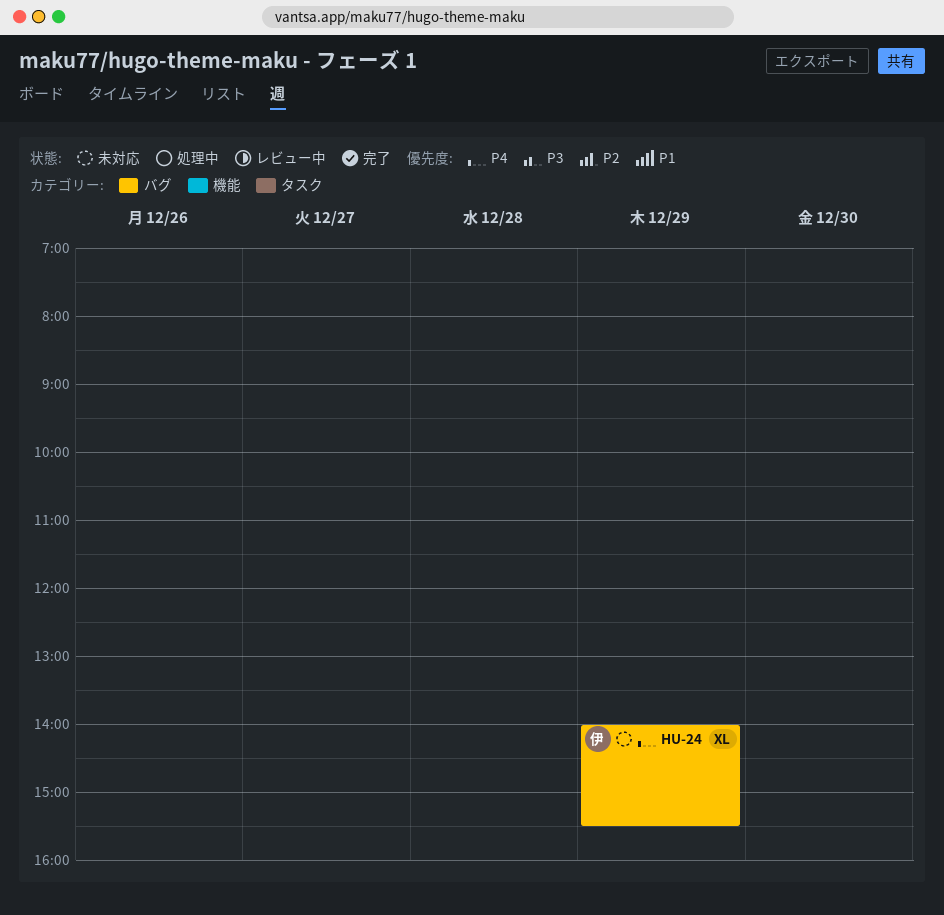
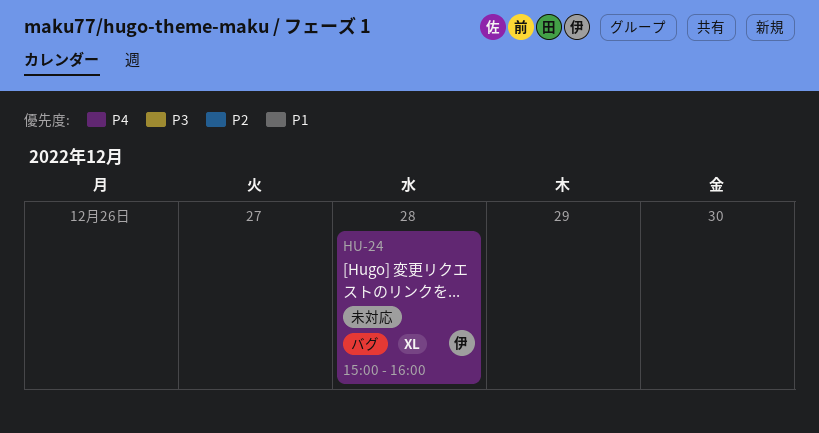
HU-24, day: Dec 29 -> Dec 28
HU-24, begins: 14:00 -> 15:00
HU-24, ends: 15:30 -> 16:00

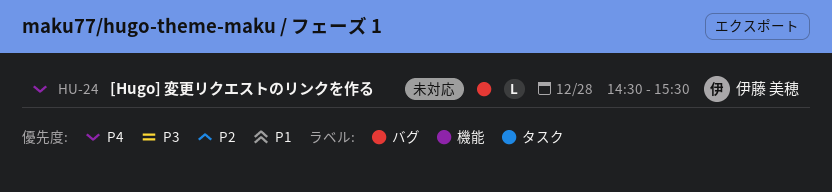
HU-24, estimate: XL -> L
HU-24, begins: 15:00 -> 14:30
HU-24, ends: 16:00 -> 15:30

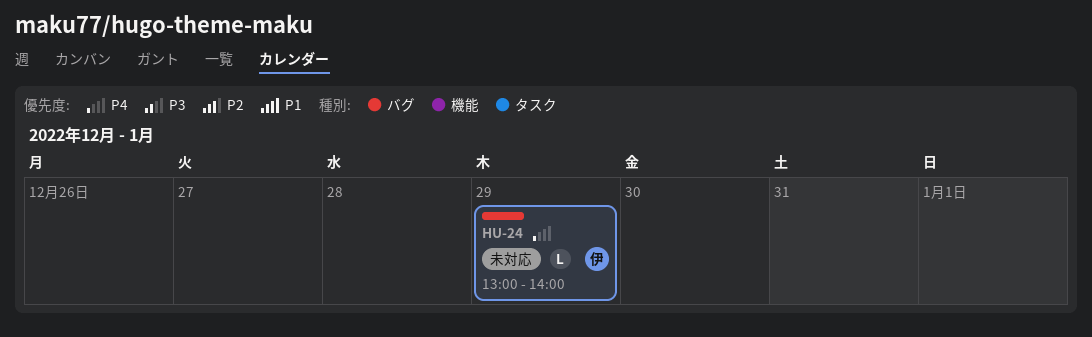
HU-24, day: Dec 28 -> Dec 29
HU-24, begins: 14:30 -> 13:00
HU-24, ends: 15:30 -> 14:00

